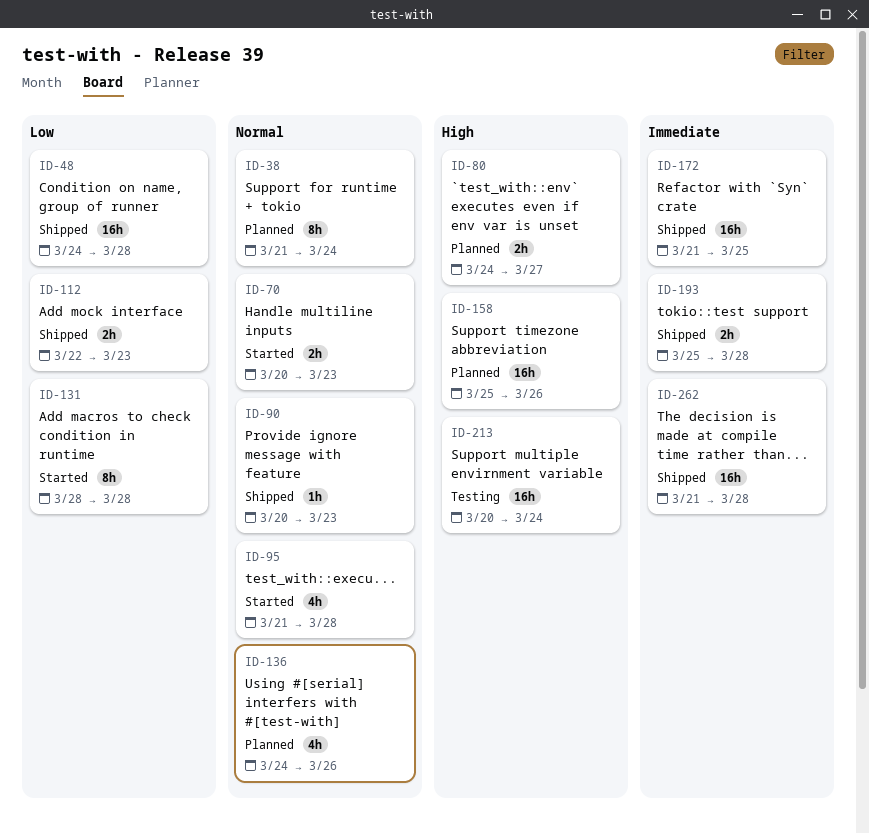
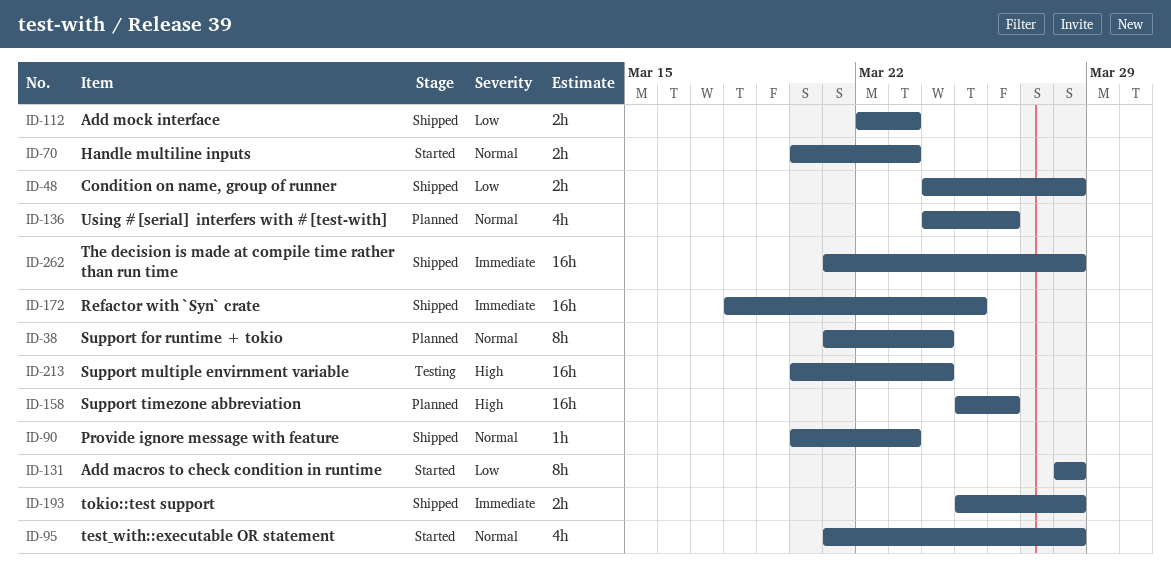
ID-48, estimate: 16h -> 2h
ID-80: present -> none
ID-172, start: Mar 21 -> Mar 18

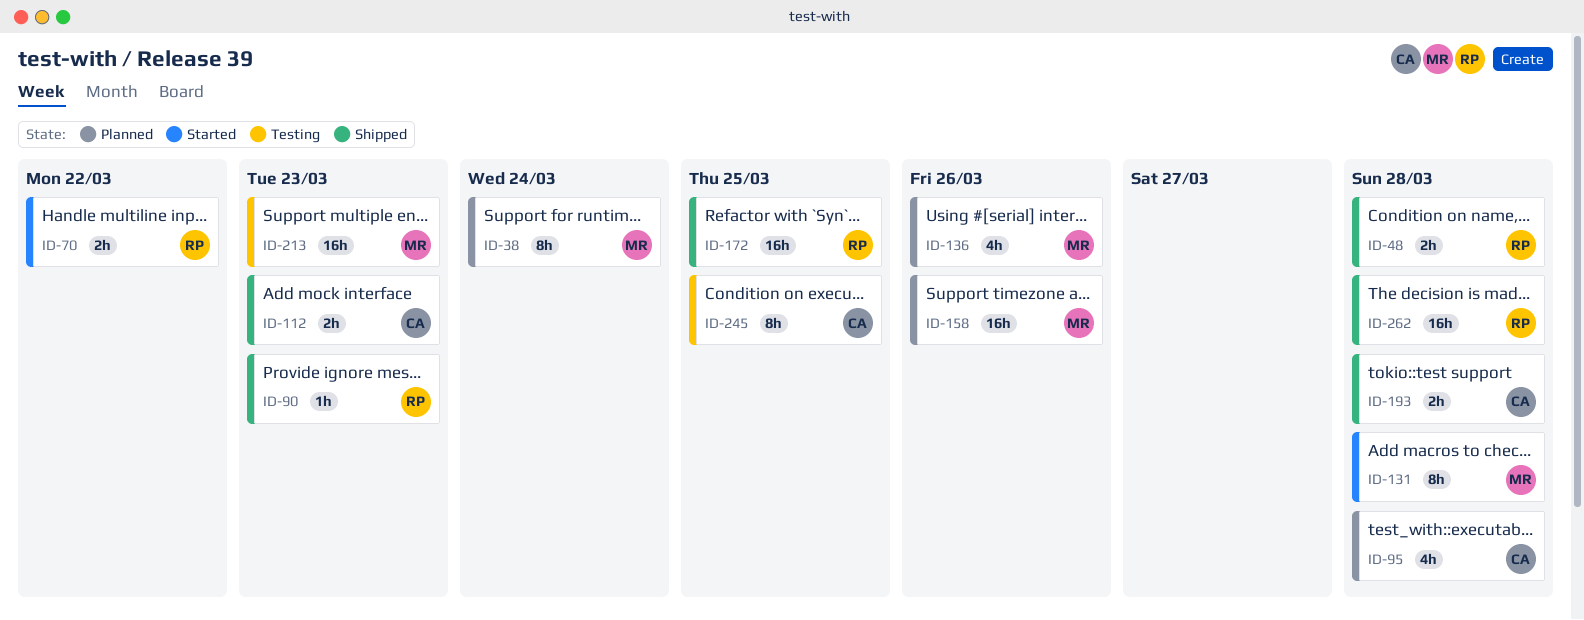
ID-70, due: Mar 23 -> Mar 22
ID-95, status: Started -> Planned
ID-213, due: Mar 24 -> Mar 23
ID-245: none -> present

